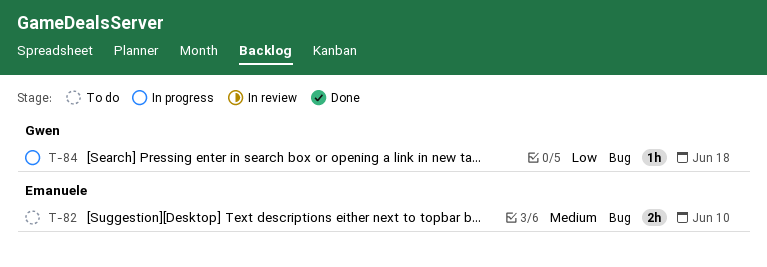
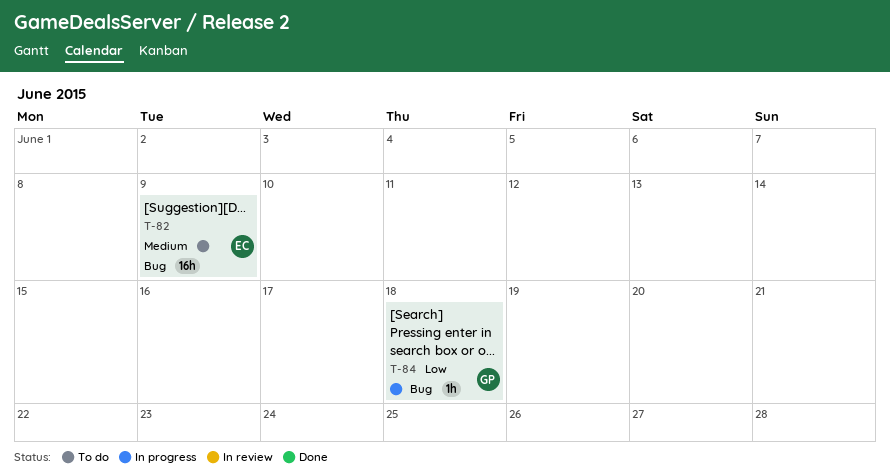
T-82, estimate: 2h -> 16h
T-82, due: Jun 10 -> Jun 9

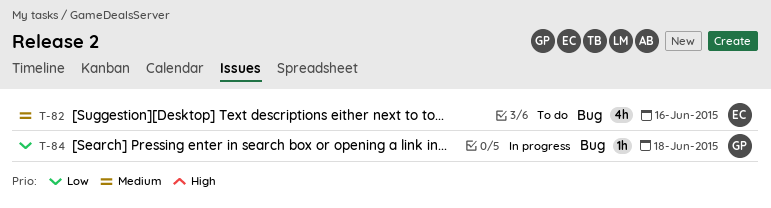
T-82, estimate: 16h -> 4h
T-82, due: Jun 9 -> Jun 16

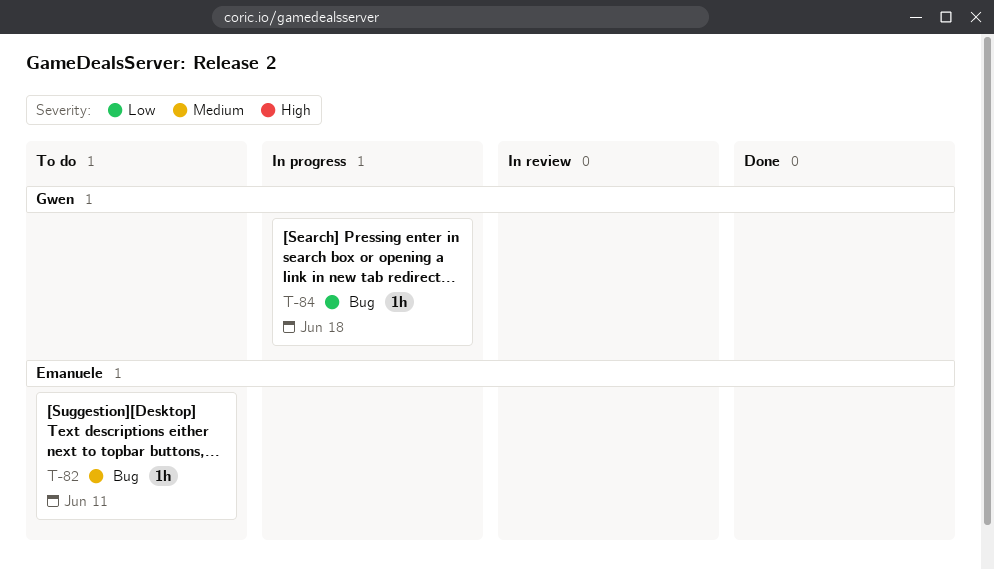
T-82, estimate: 4h -> 1h
T-82, due: Jun 16 -> Jun 11

